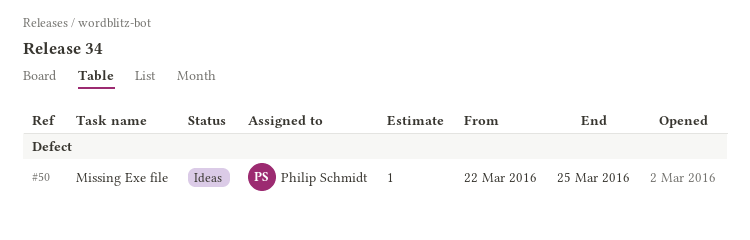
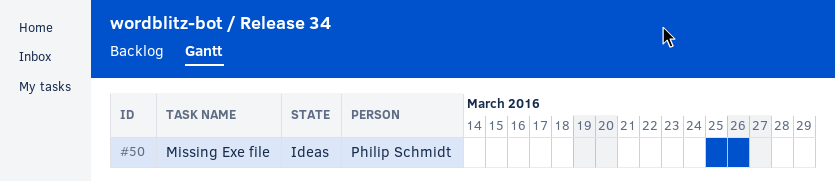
#50, start: Mar 22 -> Mar 25
#50, due: Mar 25 -> Mar 26

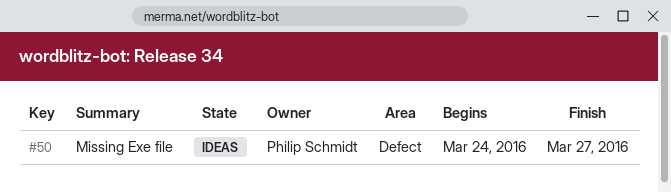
#50, start: Mar 25 -> Mar 24
#50, due: Mar 26 -> Mar 27

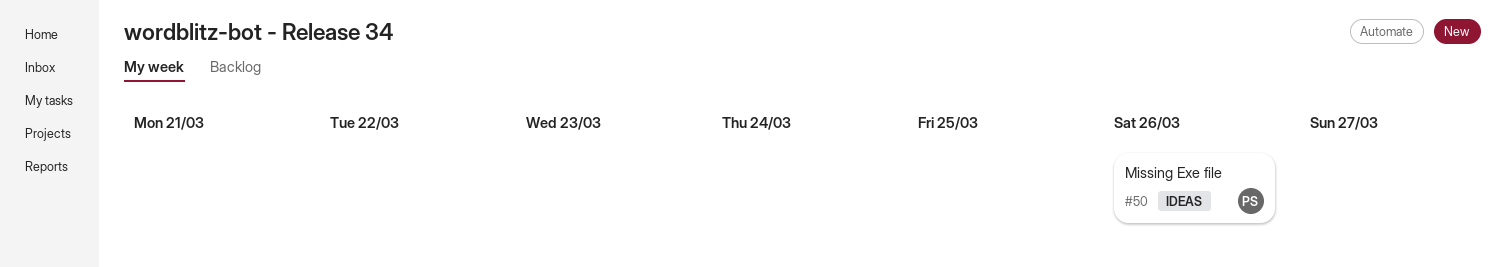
#50, due: Mar 27 -> Mar 26

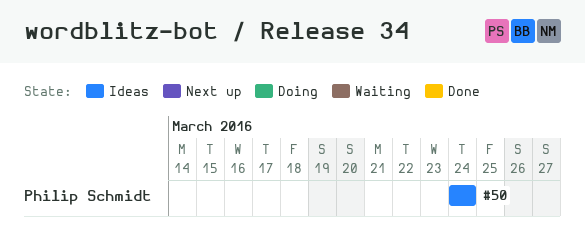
#50, due: Mar 26 -> Mar 24

